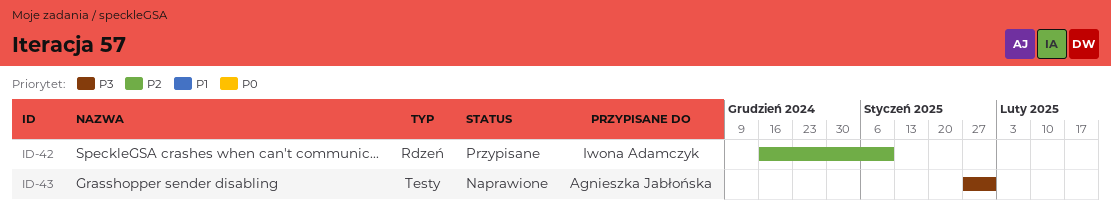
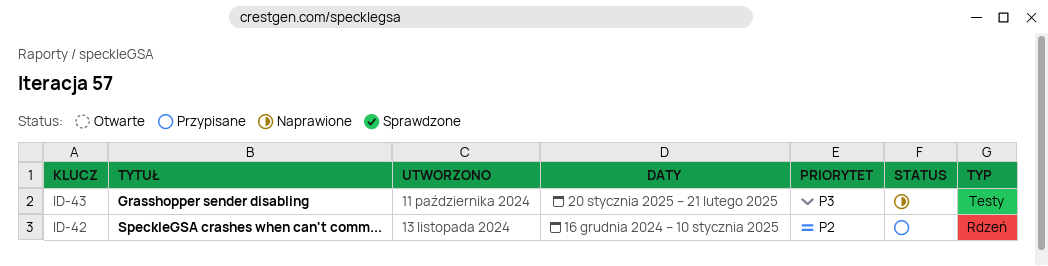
ID-43, start: Jan 27 -> Jan 20
ID-43, due: Jan 31 -> Feb 21

